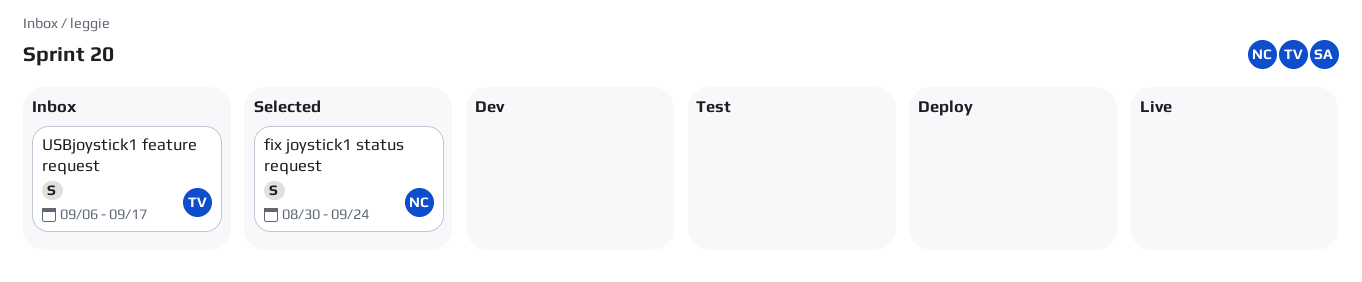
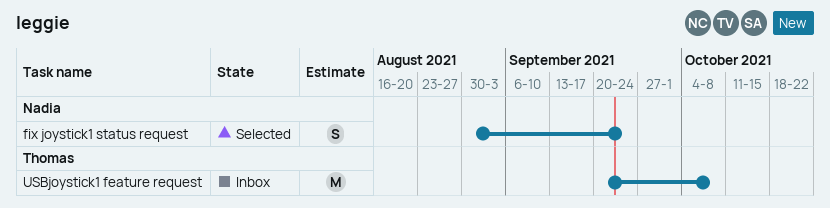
USBjoystick1 feature request, estimate: S -> M
USBjoystick1 feature request, start: Sep 6 -> Sep 20
USBjoystick1 feature request, due: Sep 17 -> Oct 8

